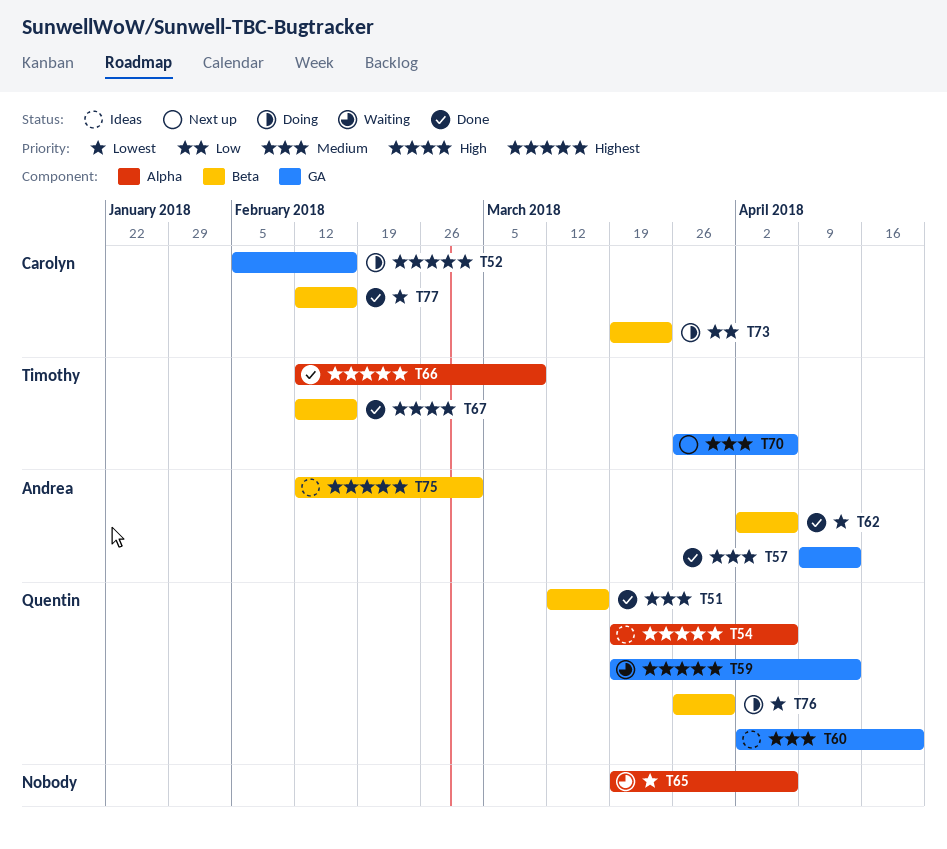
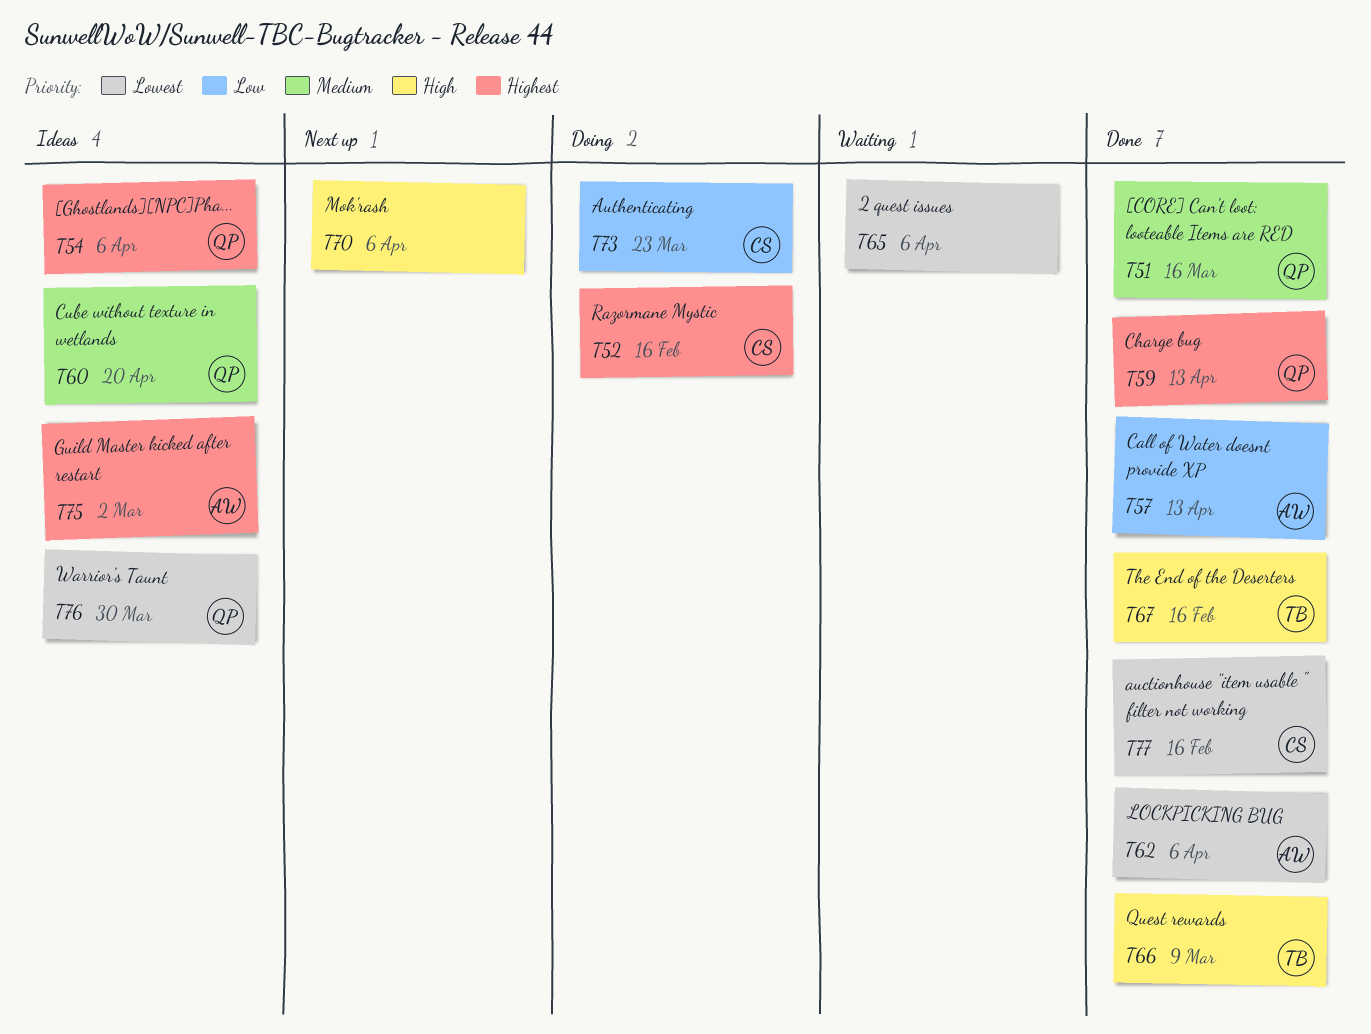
T57, priority: Medium -> Low
T59, status: Waiting -> Done
T66, priority: Highest -> High
T70, owner: Timothy -> none
T70, priority: Medium -> High
T76, status: Doing -> Ideas

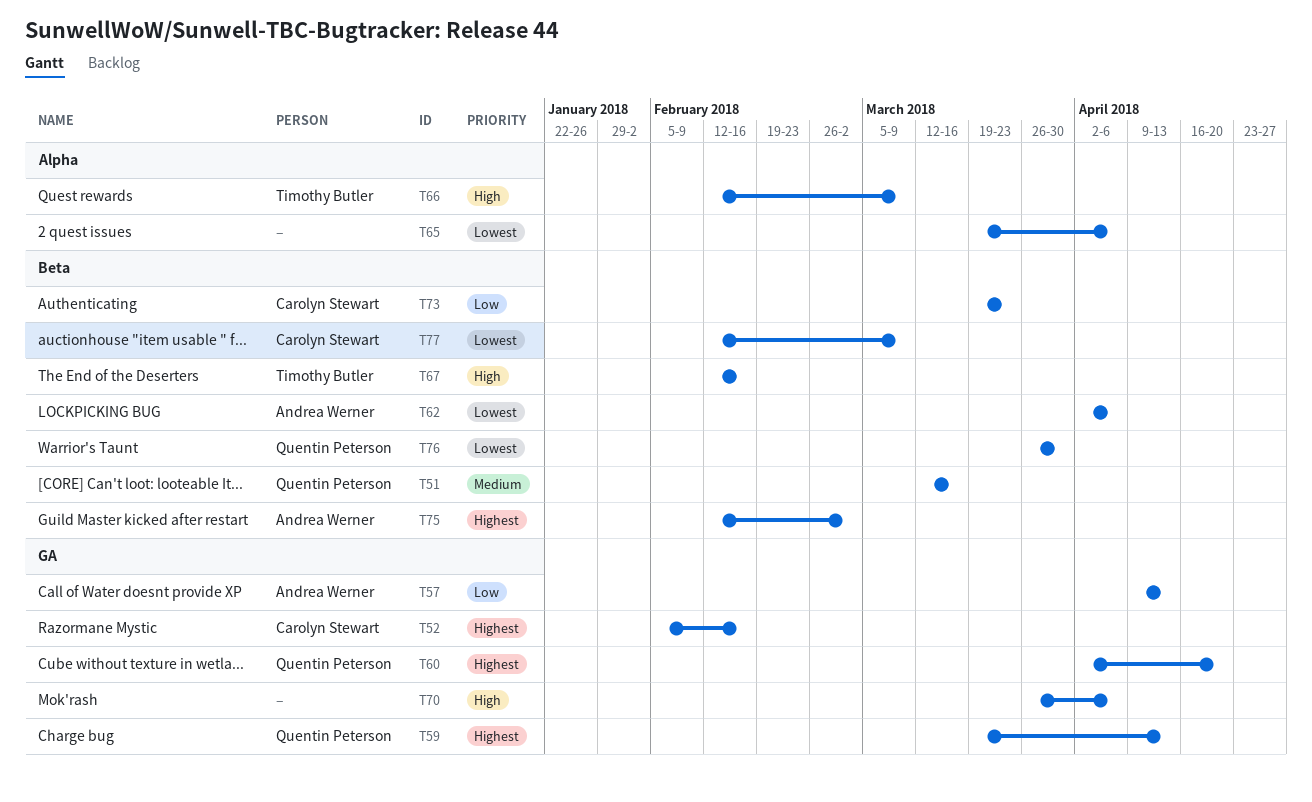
T54: present -> none
T60, priority: Medium -> Highest
T77, due: Feb 16 -> Mar 9

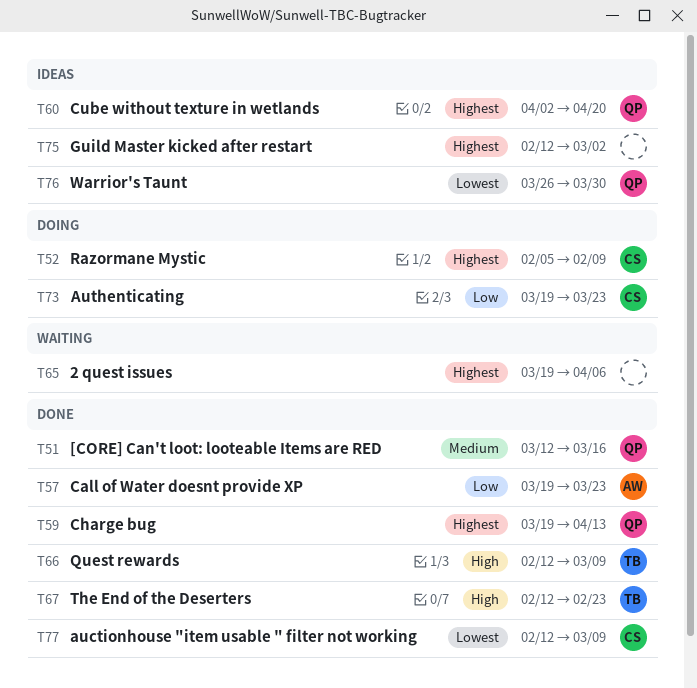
T52, due: Feb 16 -> Feb 9
T57, start: Apr 9 -> Mar 19
T57, due: Apr 13 -> Mar 23
T62: present -> none
T65, priority: Lowest -> Highest
T67, due: Feb 16 -> Feb 23
T70: present -> none
T75, owner: Andrea Werner -> none

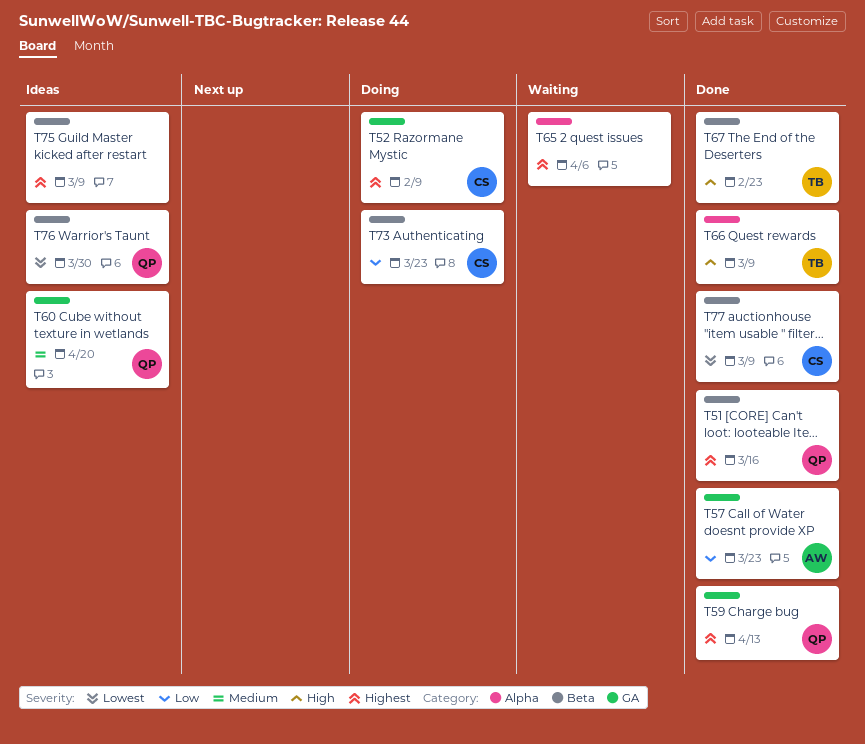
T51, priority: Medium -> Highest
T60, priority: Highest -> Medium
T75, due: Mar 2 -> Mar 9

